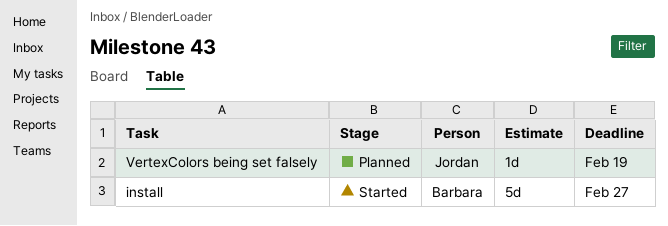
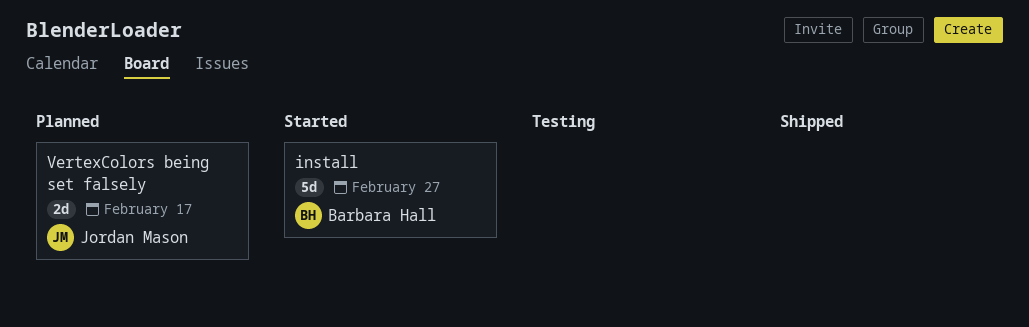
VertexColors being set falsely, estimate: 1d -> 2d
VertexColors being set falsely, due: Feb 19 -> Feb 17

